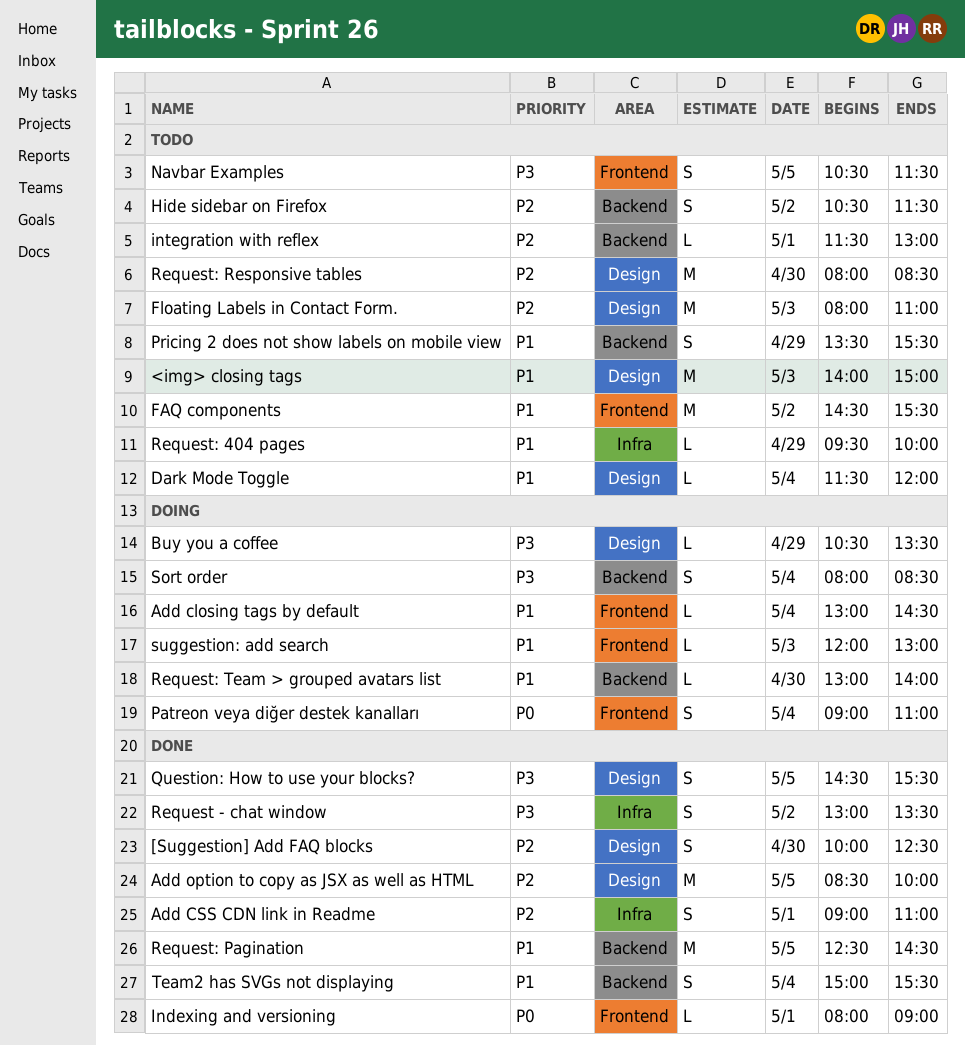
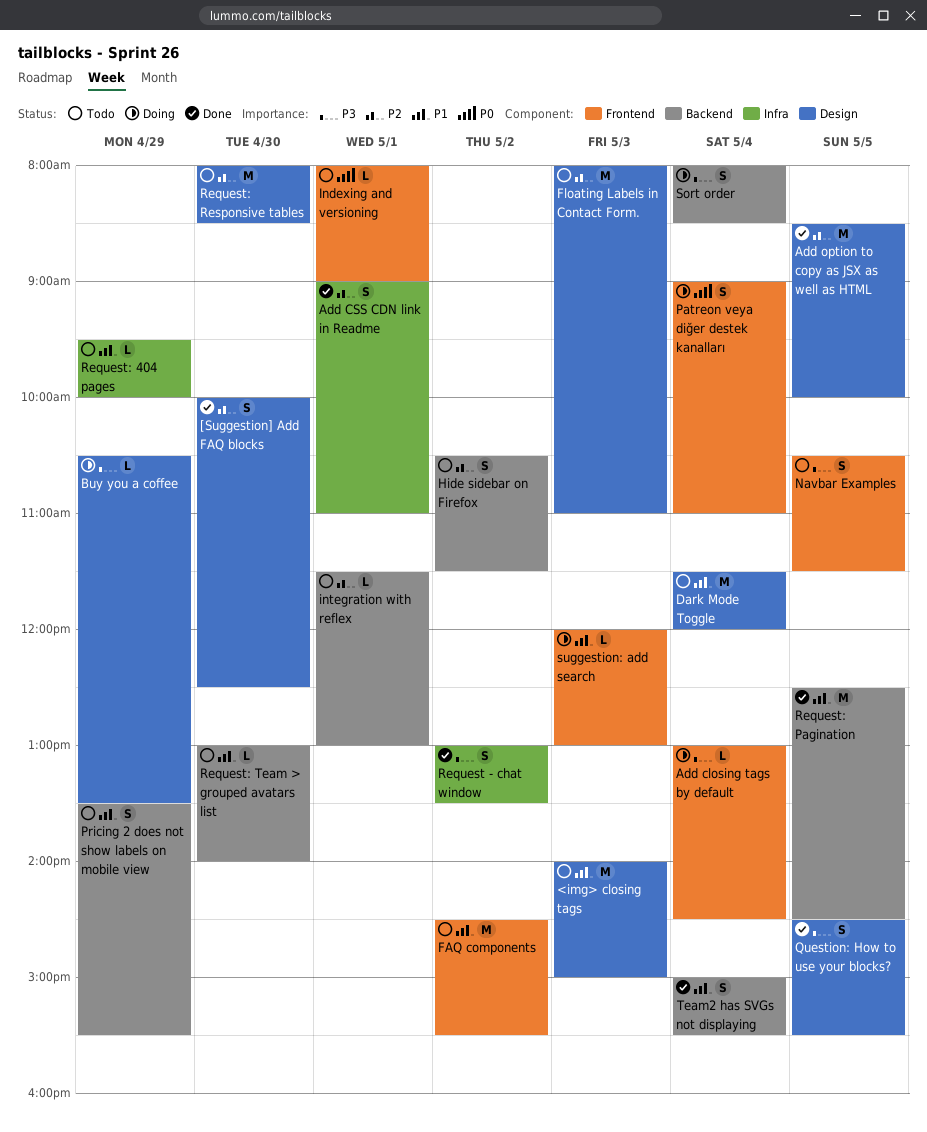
Add closing tags by default, priority: P1 -> P3
Dark Mode Toggle, estimate: L -> M
Indexing and versioning, status: Done -> Todo
Request: Team > grouped avatars list, status: Doing -> Todo

